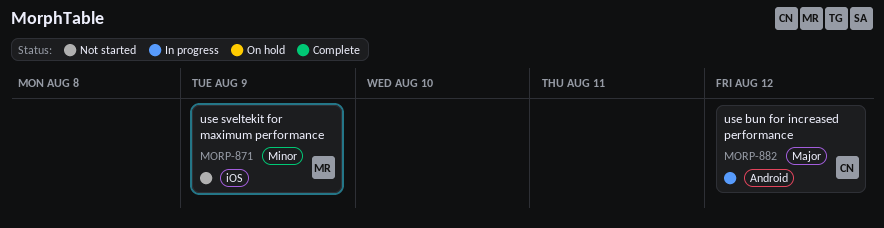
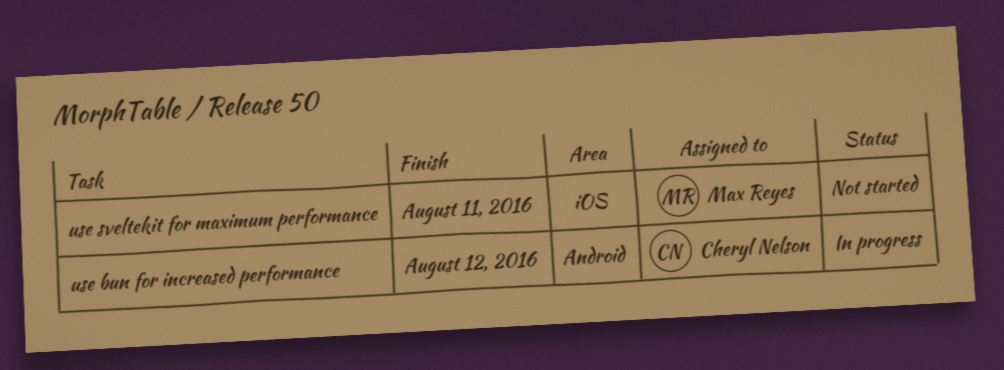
use sveltekit for maximum performance, due: Aug 9 -> Aug 11

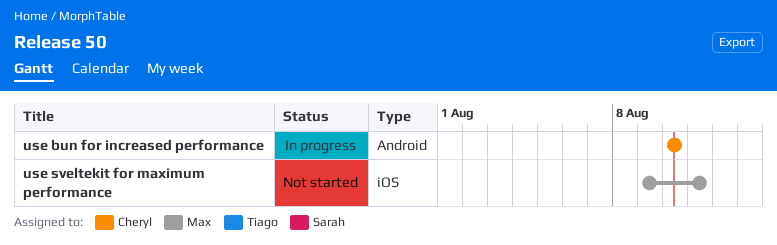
use bun for increased performance, due: Aug 12 -> Aug 10

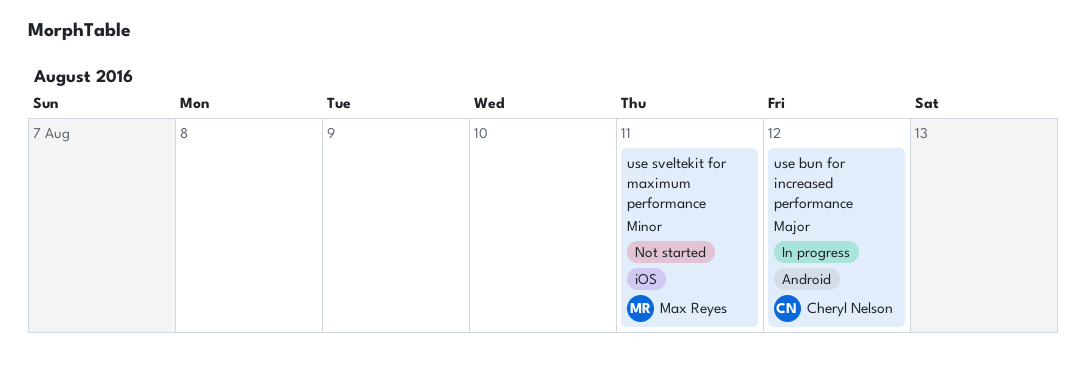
use bun for increased performance, due: Aug 10 -> Aug 12

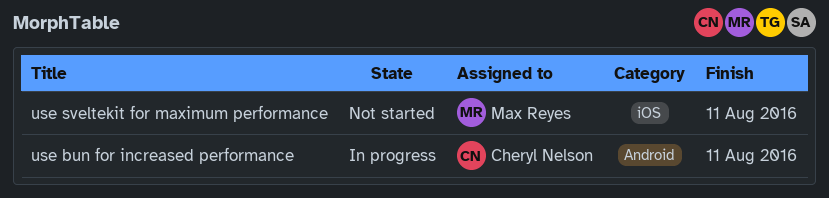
use bun for increased performance, due: Aug 12 -> Aug 11

